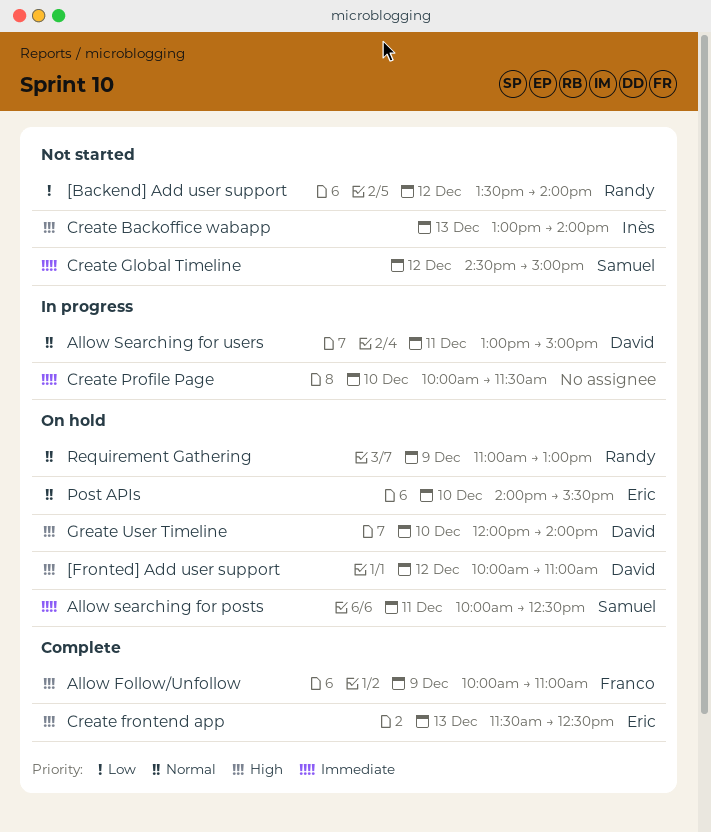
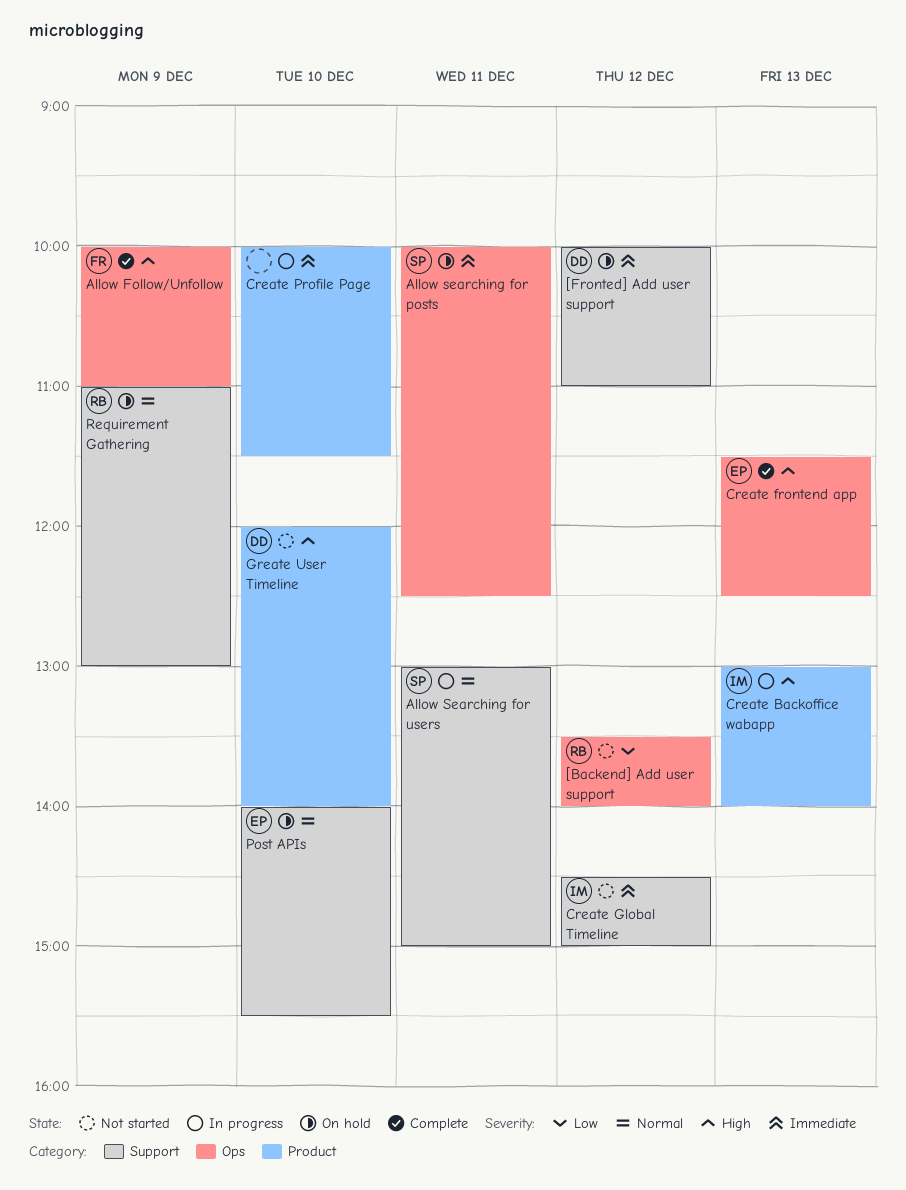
[Fronted] Add user support, priority: High -> Immediate
Allow Searching for users, owner: David -> Samuel
Create Backoffice wabapp, status: Not started -> In progress
Create Global Timeline, owner: Samuel -> Inès
Greate User Timeline, status: On hold -> Not started

